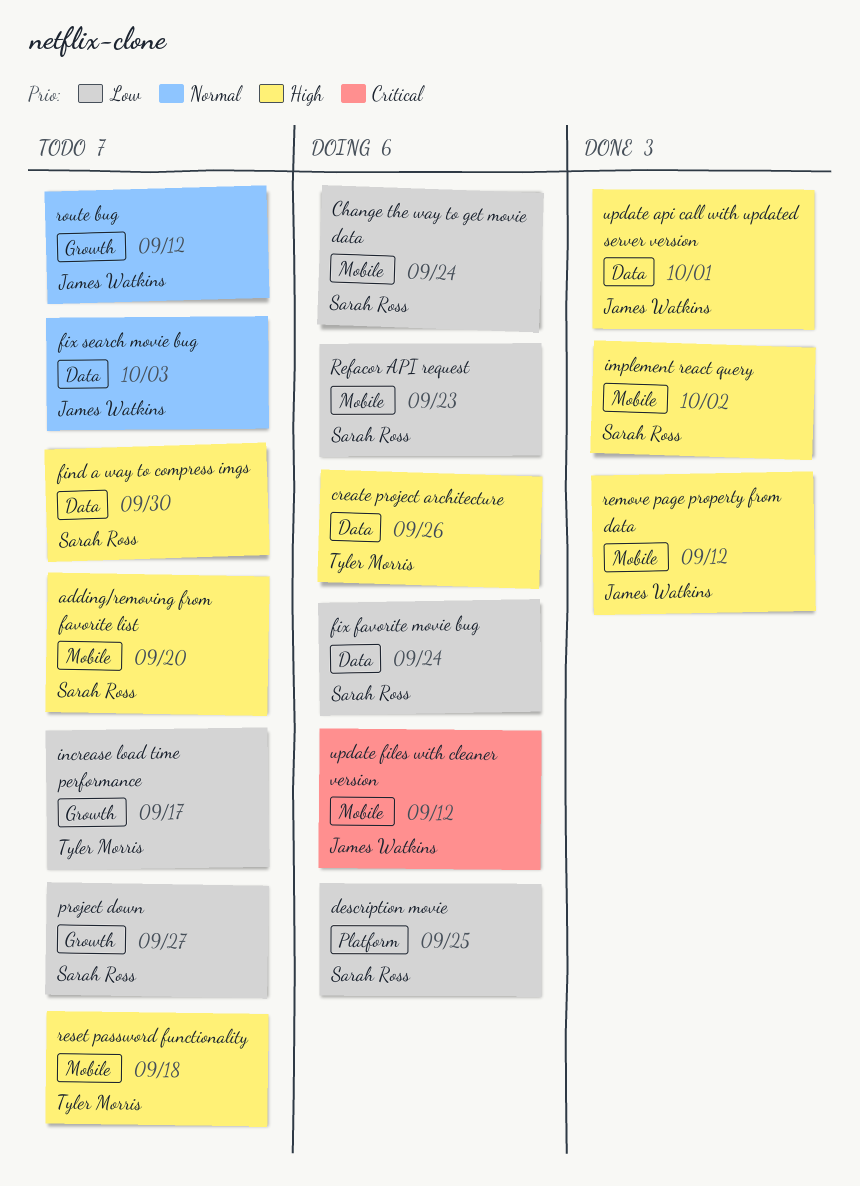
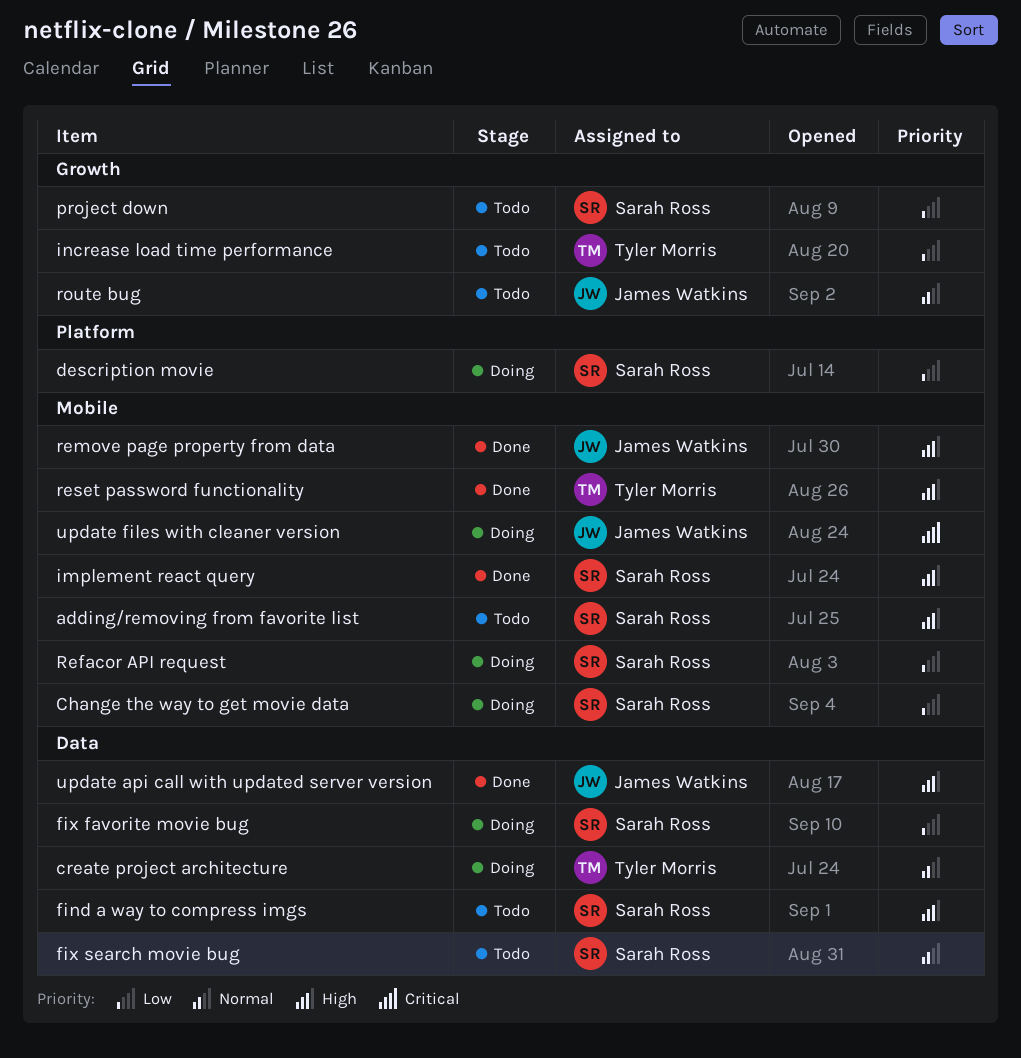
create project architecture, priority: High -> Normal
fix search movie bug, owner: James Watkins -> Sarah Ross
reset password functionality, status: Todo -> Done

